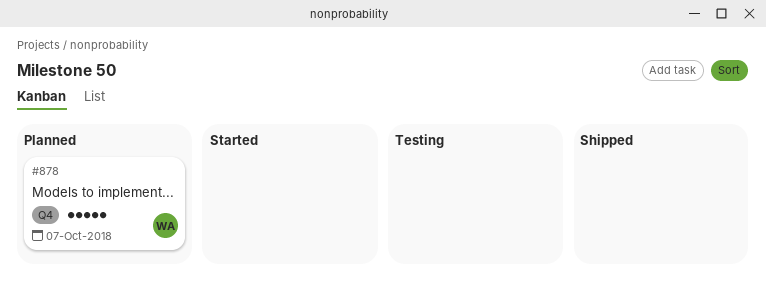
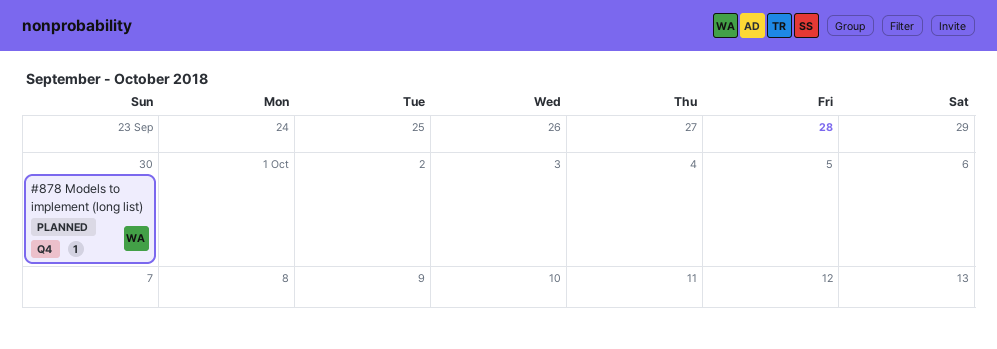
#878, estimate: 5 -> 1
#878, due: Oct 7 -> Sep 30

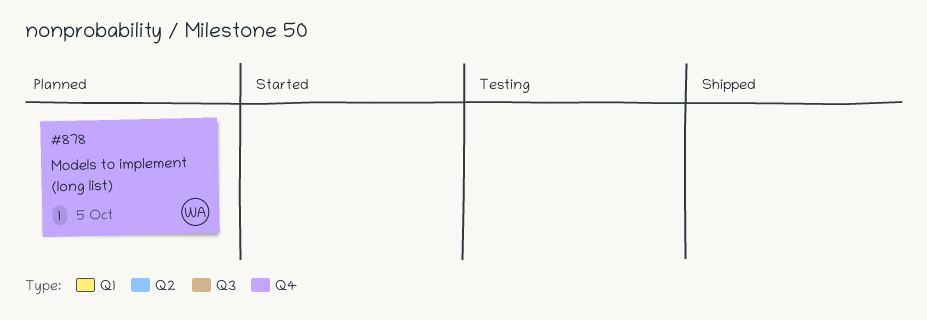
#878, due: Sep 30 -> Oct 5

